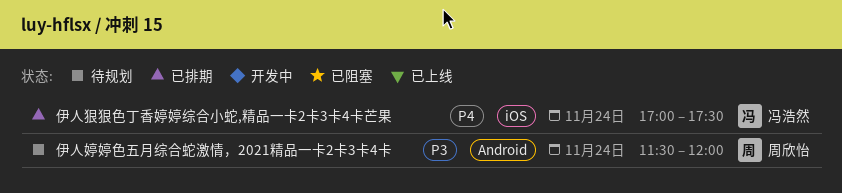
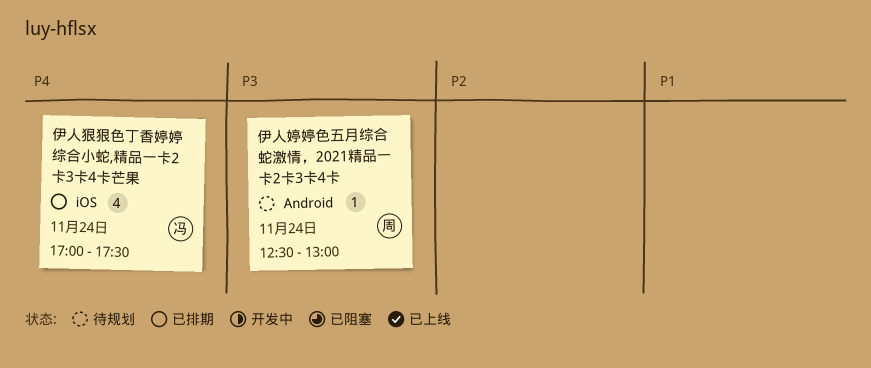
伊人婷婷色五月综合蛇激情，2021精品一卡2卡3卡4卡, begins: 11:30 -> 12:30
伊人婷婷色五月综合蛇激情，2021精品一卡2卡3卡4卡, ends: 12:00 -> 13:00

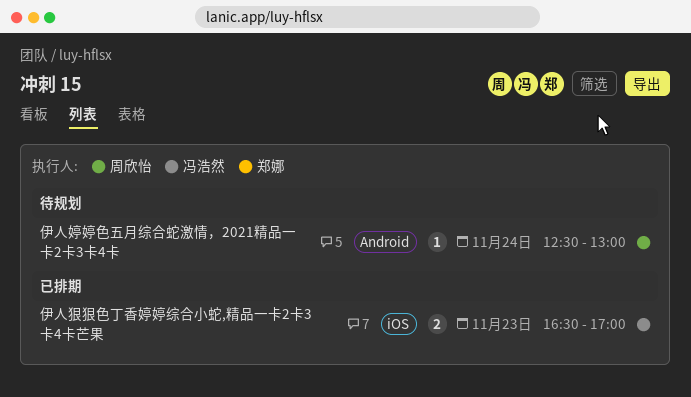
伊人狠狠色丁香婷婷综合小蛇,精品一卡2卡3卡4卡芒果, estimate: 4 -> 2
伊人狠狠色丁香婷婷综合小蛇,精品一卡2卡3卡4卡芒果, day: Nov 24 -> Nov 23
伊人狠狠色丁香婷婷综合小蛇,精品一卡2卡3卡4卡芒果, begins: 17:00 -> 16:30
伊人狠狠色丁香婷婷综合小蛇,精品一卡2卡3卡4卡芒果, ends: 17:30 -> 17:00

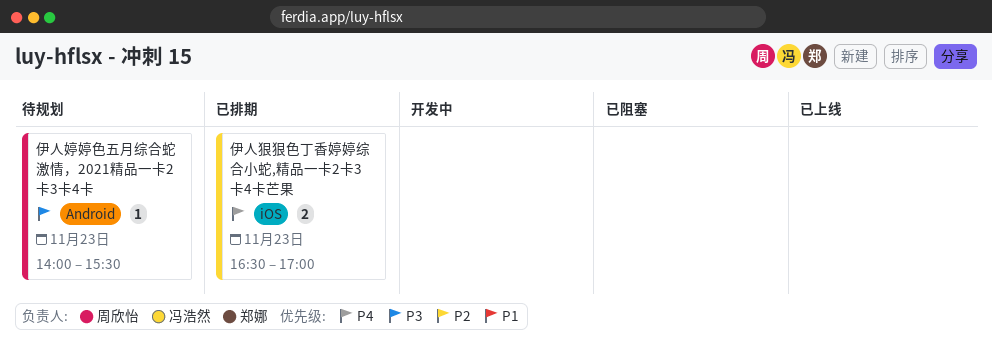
伊人婷婷色五月综合蛇激情，2021精品一卡2卡3卡4卡, day: Nov 24 -> Nov 23
伊人婷婷色五月综合蛇激情，2021精品一卡2卡3卡4卡, begins: 12:30 -> 14:00
伊人婷婷色五月综合蛇激情，2021精品一卡2卡3卡4卡, ends: 13:00 -> 15:30

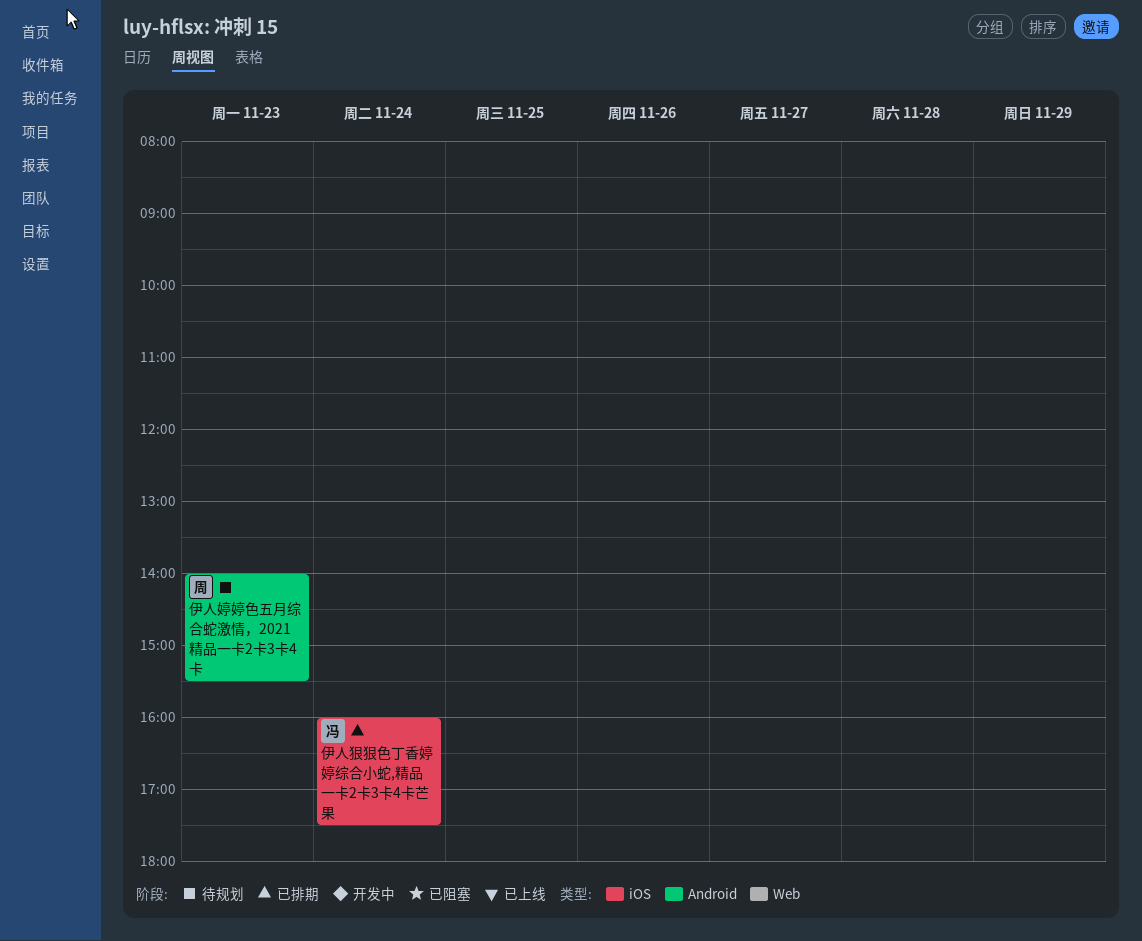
伊人狠狠色丁香婷婷综合小蛇,精品一卡2卡3卡4卡芒果, day: Nov 23 -> Nov 24
伊人狠狠色丁香婷婷综合小蛇,精品一卡2卡3卡4卡芒果, begins: 16:30 -> 16:00
伊人狠狠色丁香婷婷综合小蛇,精品一卡2卡3卡4卡芒果, ends: 17:00 -> 17:30

